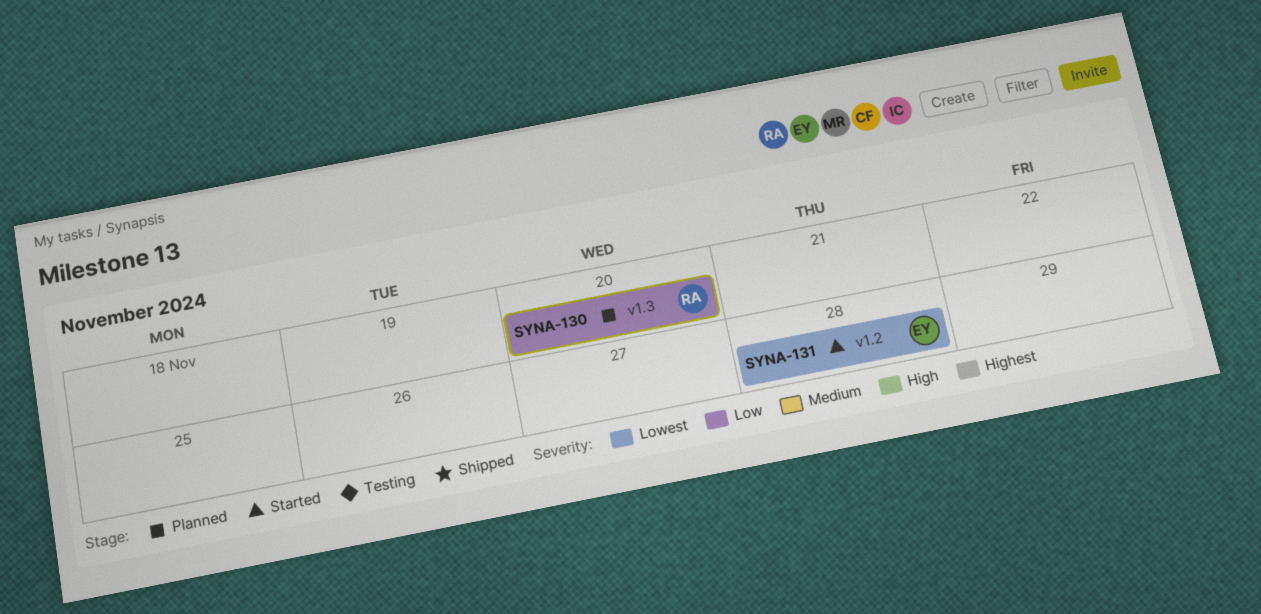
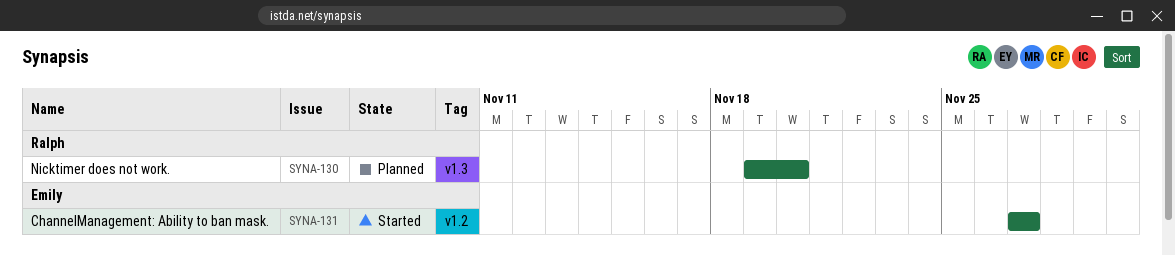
SYNA-131, due: Nov 28 -> Nov 27

